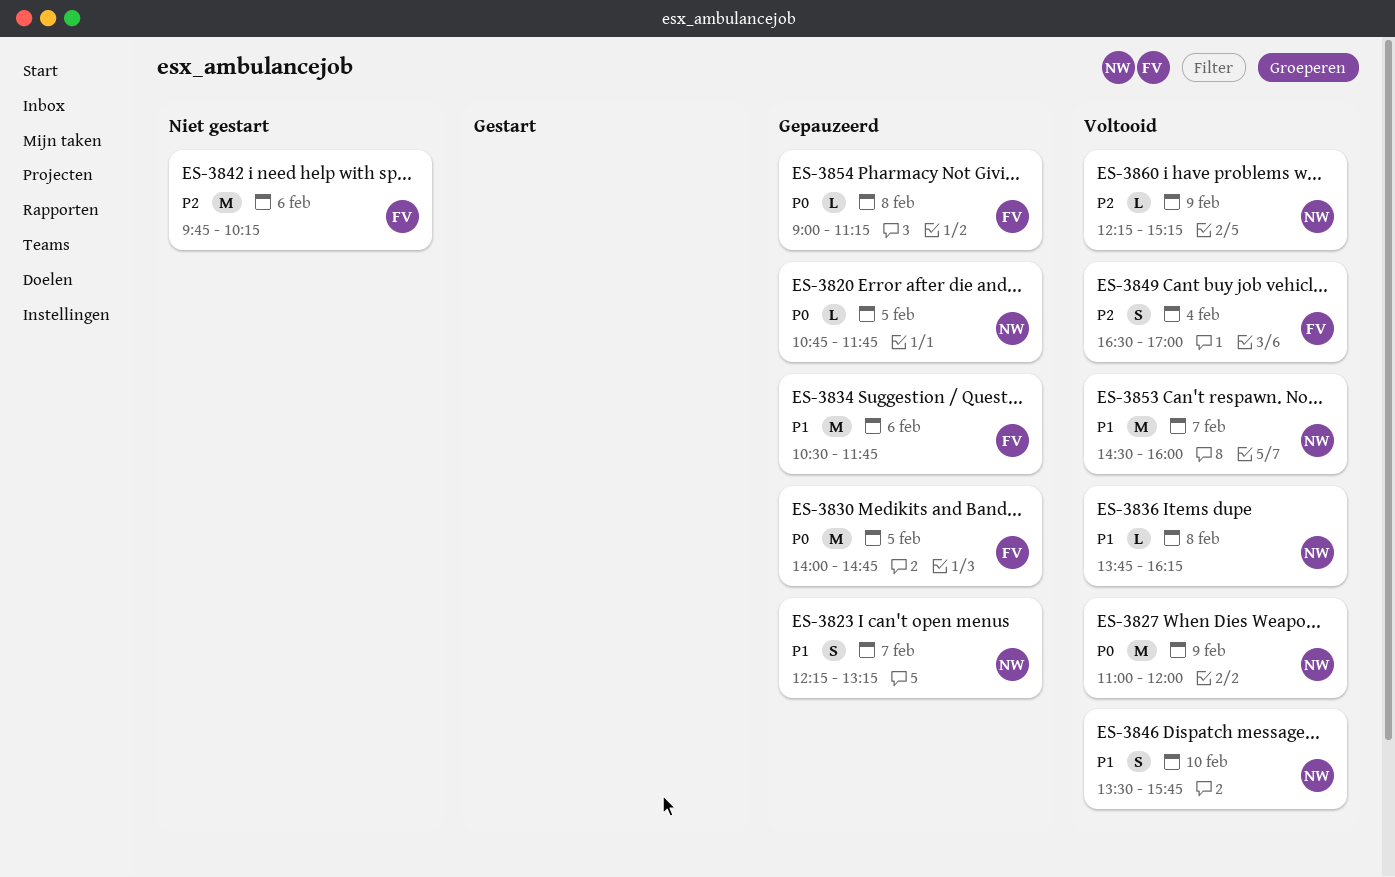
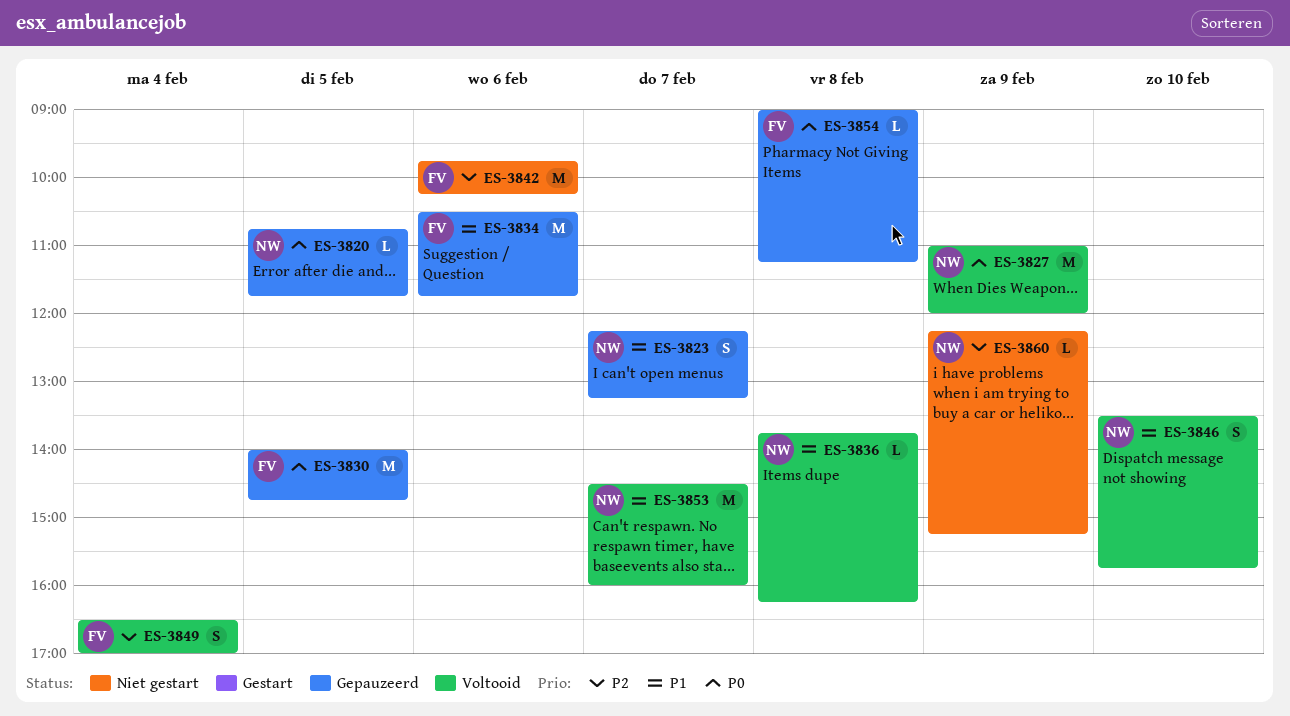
ES-3860, status: Voltooid -> Niet gestart

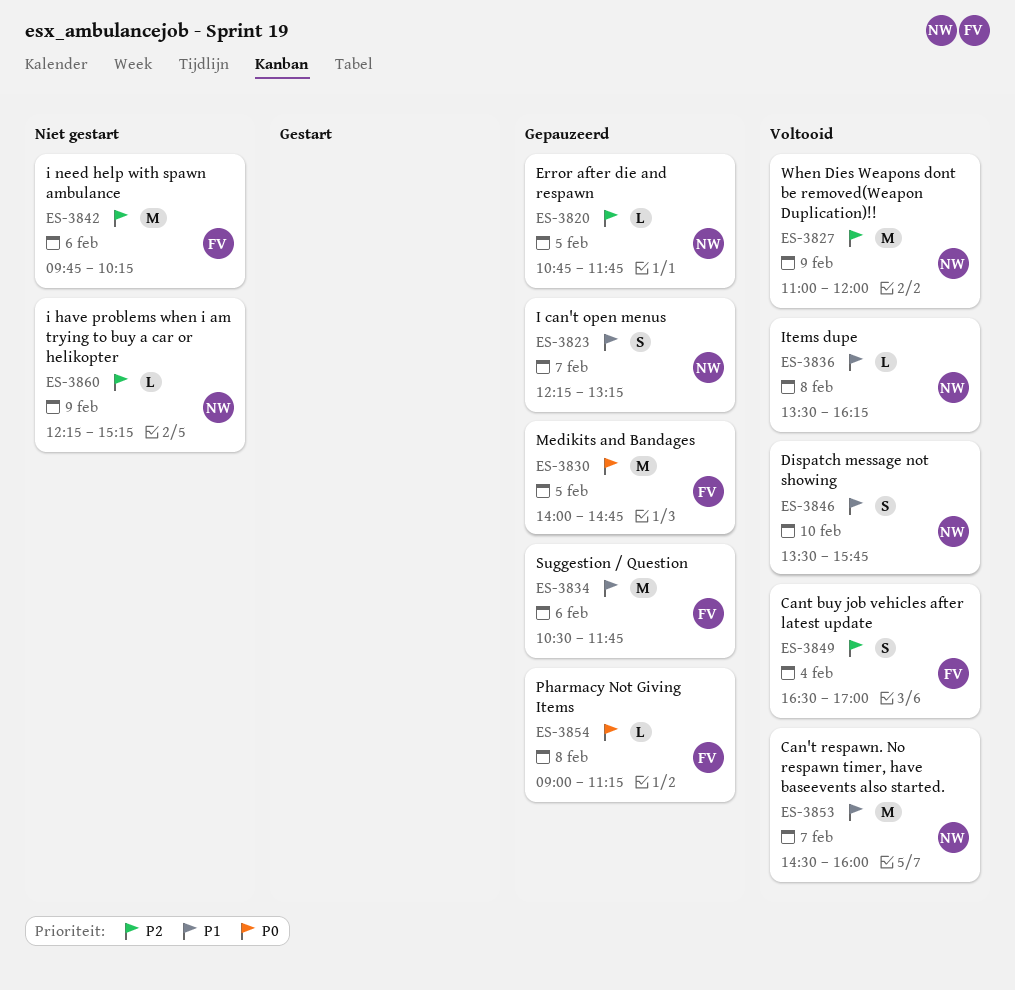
ES-3820, priority: P0 -> P2
ES-3827, priority: P0 -> P2
ES-3836, begins: 13:45 -> 13:30

